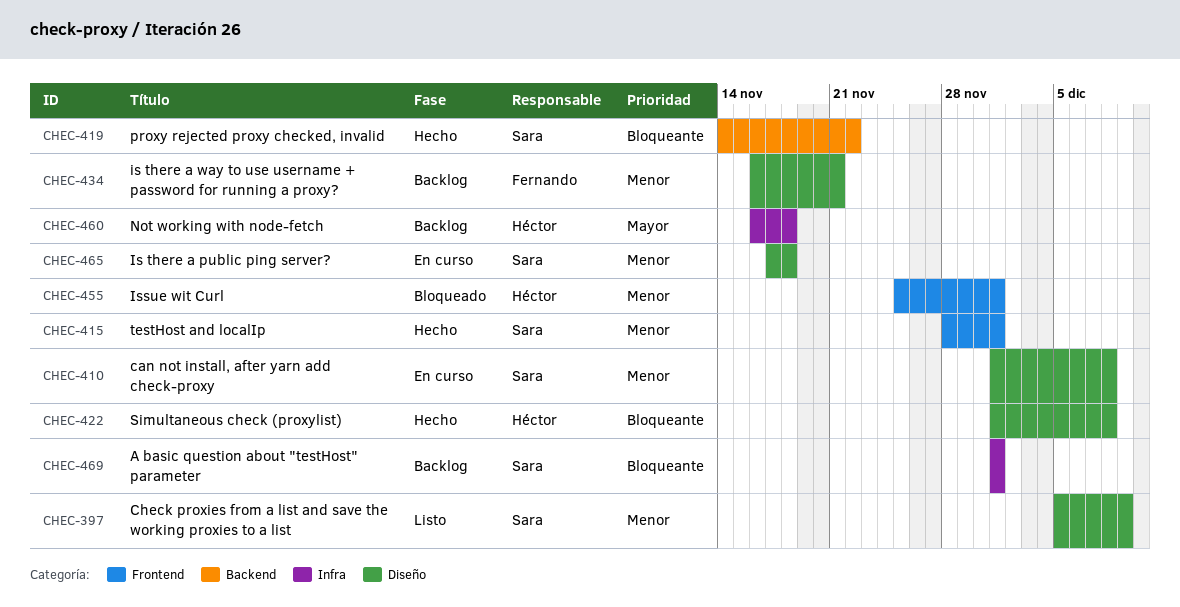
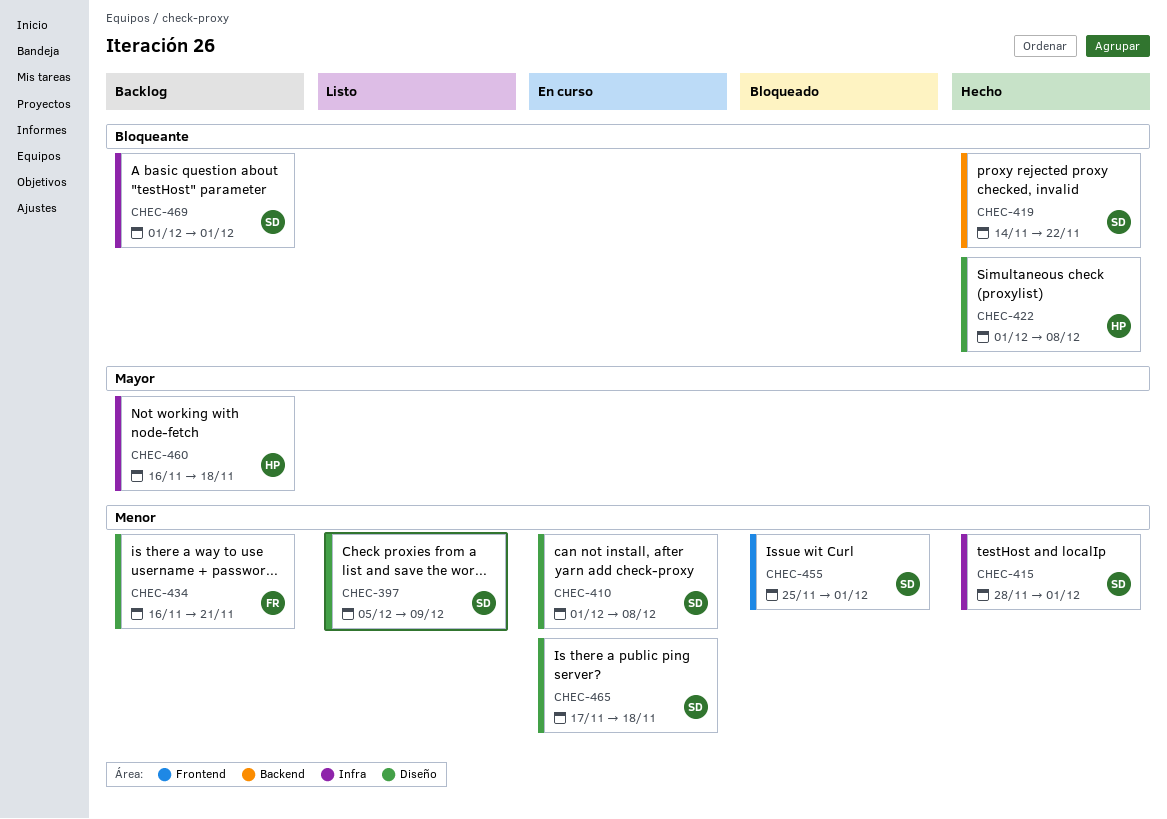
CHEC-415, label: Frontend -> Infra
CHEC-455, owner: Héctor -> Sara

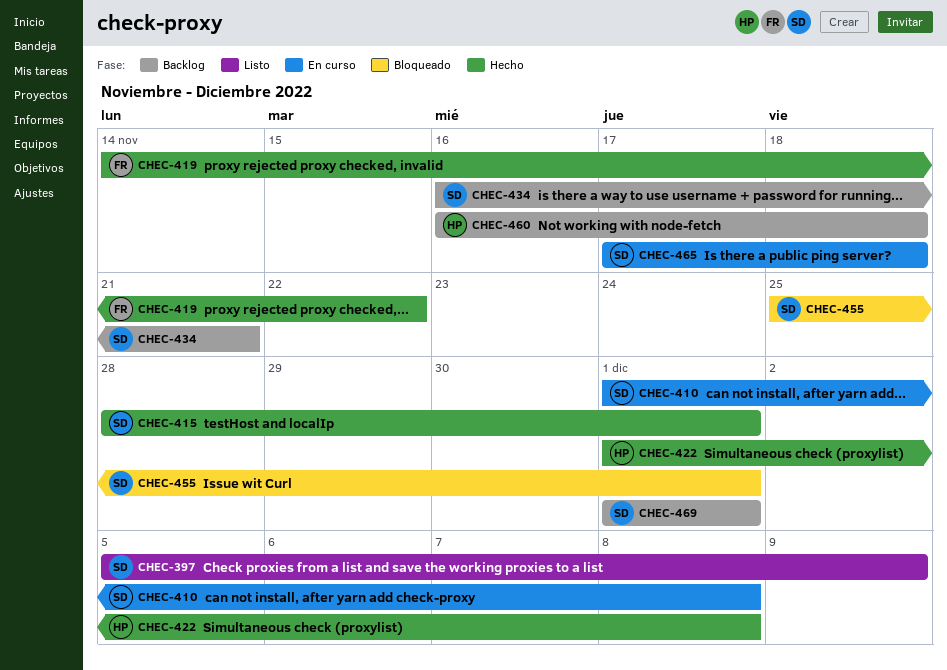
CHEC-419, owner: SD -> FR
CHEC-434, owner: FR -> SD

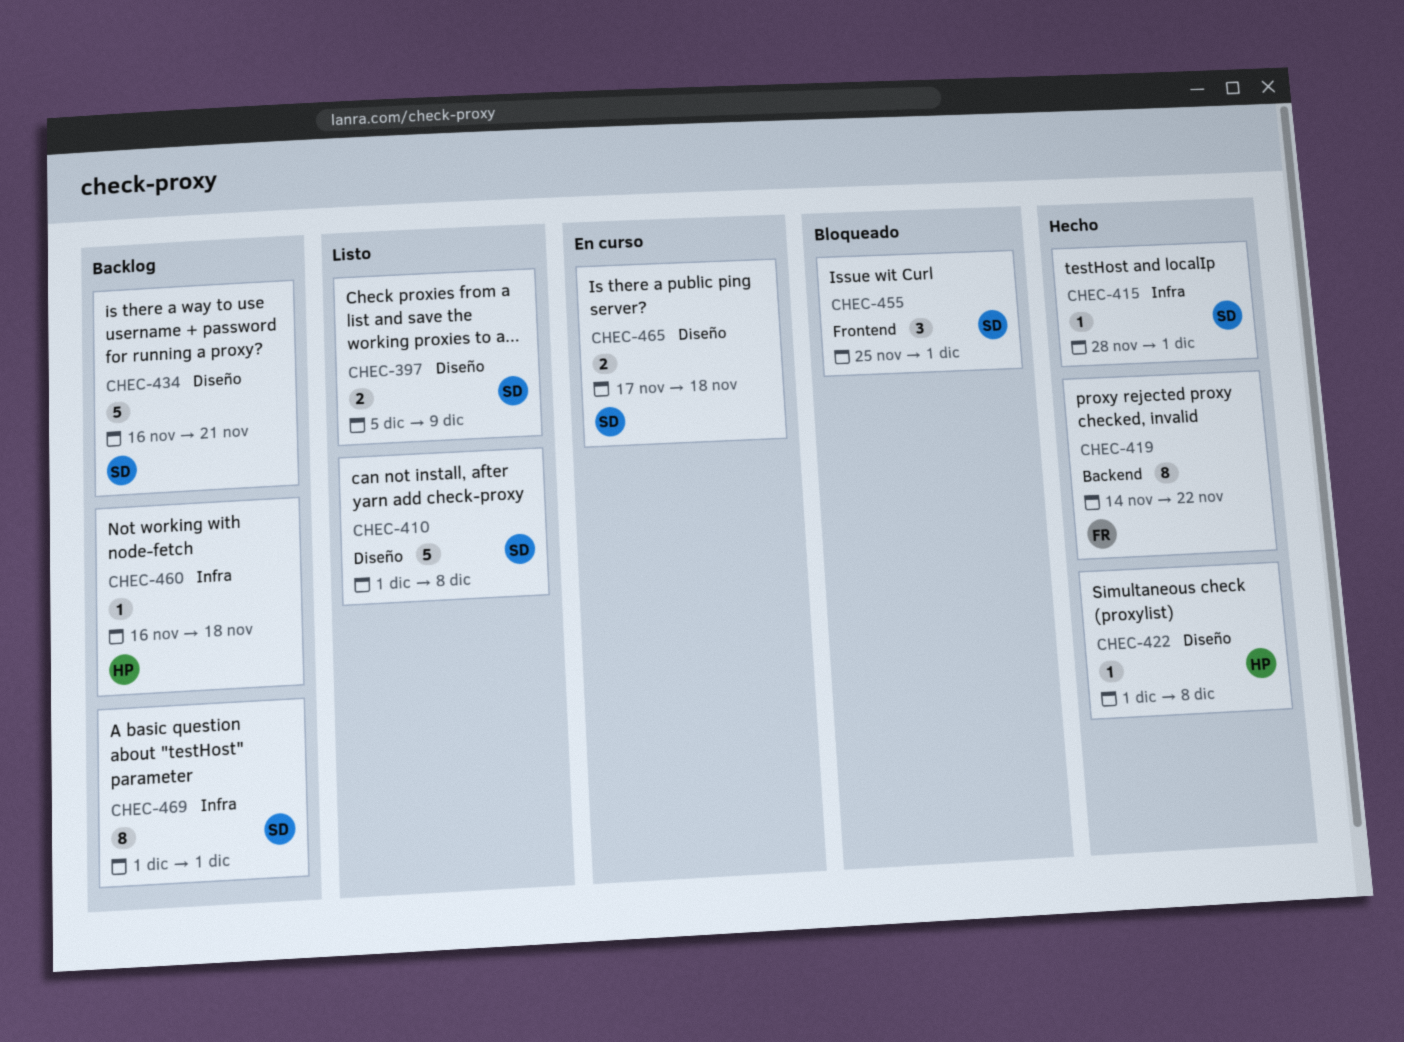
CHEC-410, status: En curso -> Listo

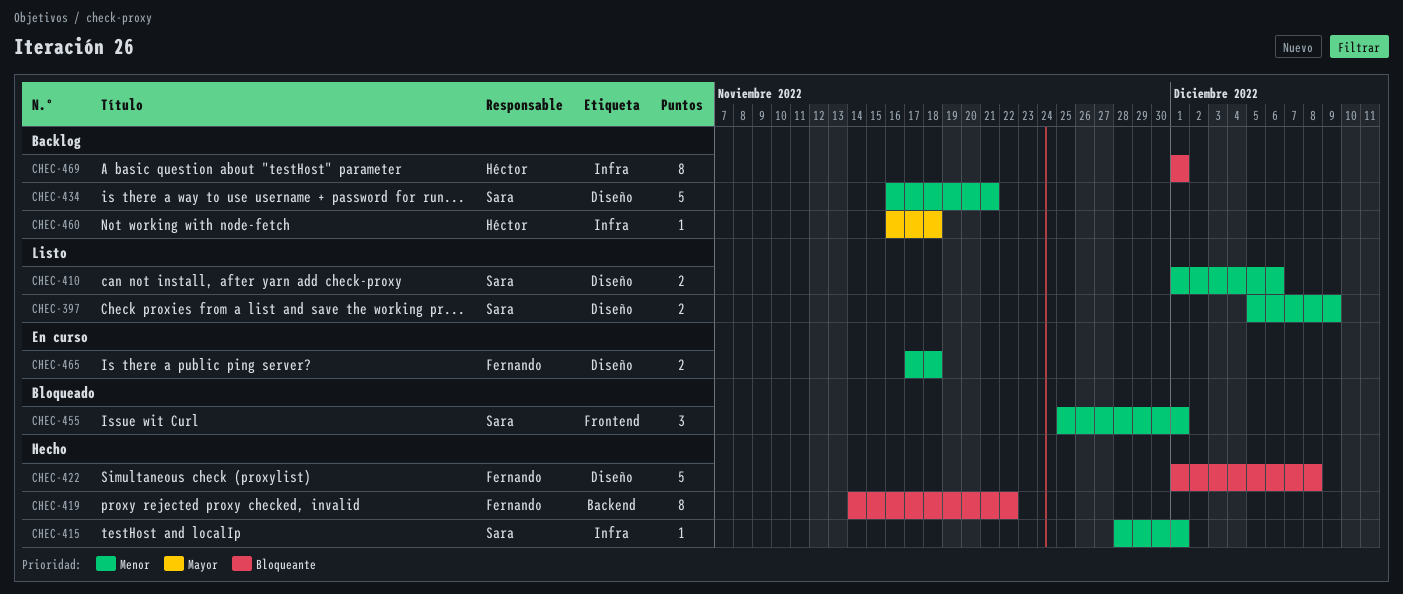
CHEC-410, estimate: 5 -> 2
CHEC-410, due: Dec 8 -> Dec 6
CHEC-422, owner: Héctor -> Fernando
CHEC-422, estimate: 1 -> 5
CHEC-465, owner: Sara -> Fernando
CHEC-469, owner: Sara -> Héctor

